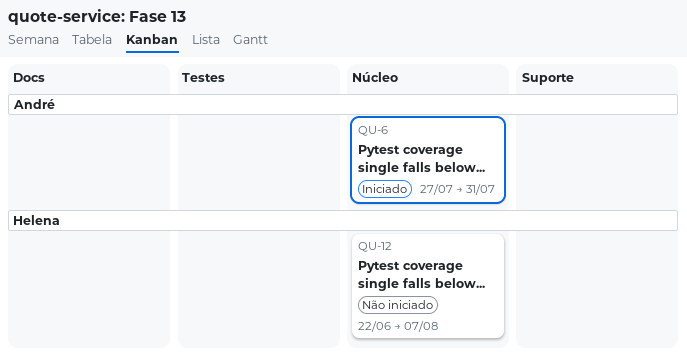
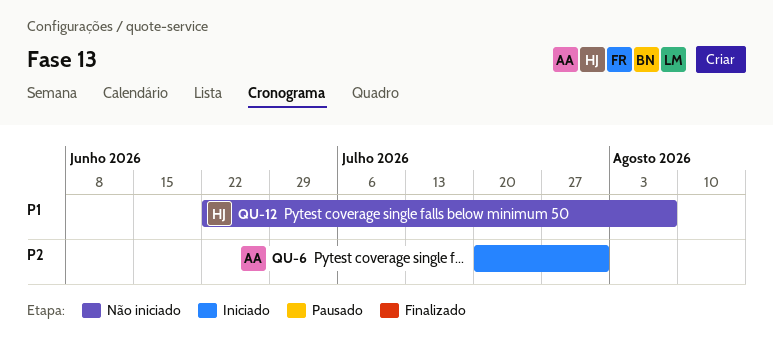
QU-6, start: Jul 27 -> Jul 20

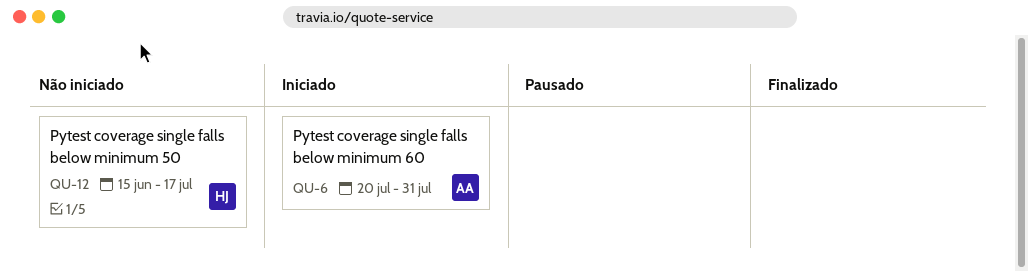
QU-12, start: Jun 22 -> Jun 15
QU-12, due: Aug 7 -> Jul 17

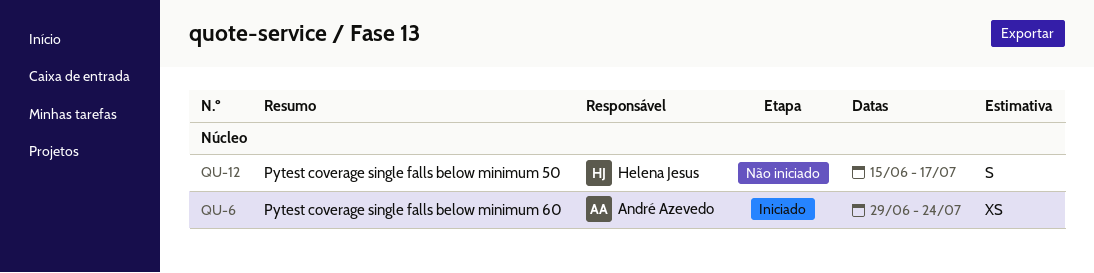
QU-6, start: Jul 20 -> Jun 29
QU-6, due: Jul 31 -> Jul 24

